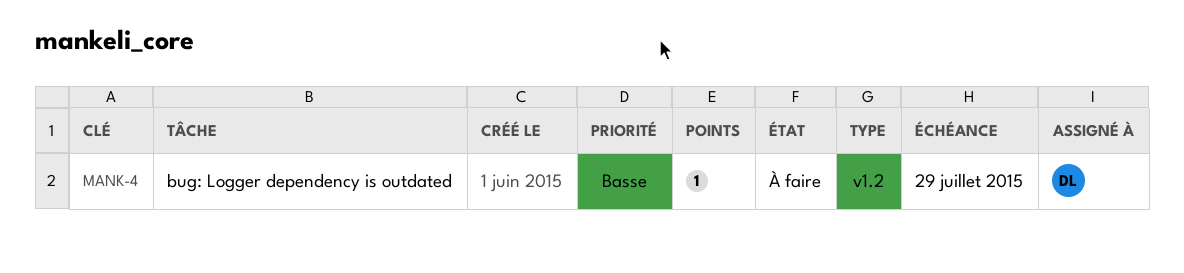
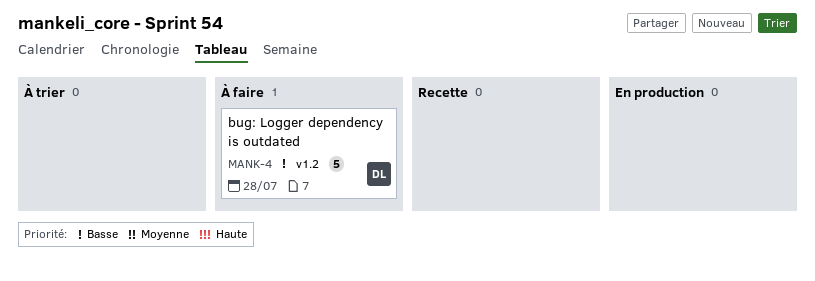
MANK-4, estimate: 1 -> 5
MANK-4, due: Jul 29 -> Jul 28

